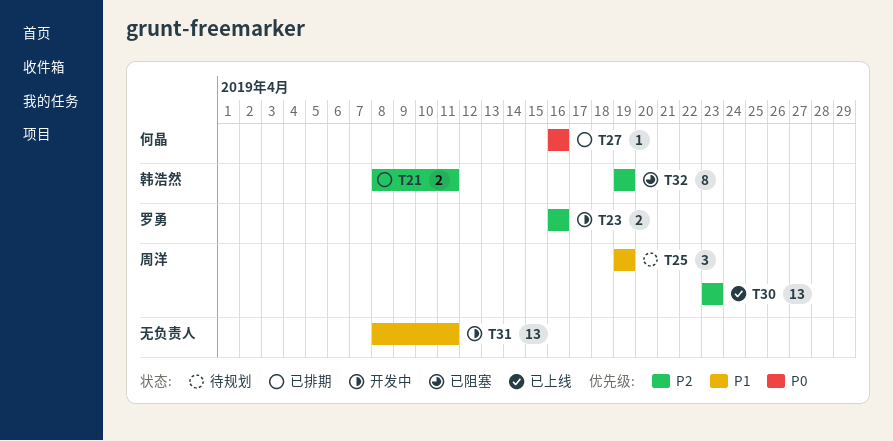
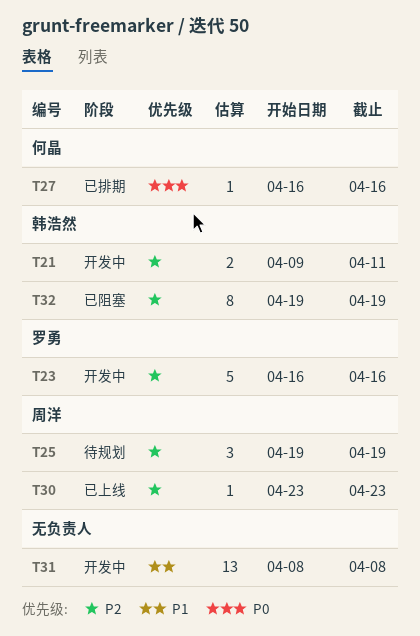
T21, status: 已排期 -> 开发中
T21, start: Apr 8 -> Apr 9
T23, estimate: 2 -> 5
T25, priority: P1 -> P2
T30, estimate: 13 -> 1
T31, due: Apr 11 -> Apr 8

